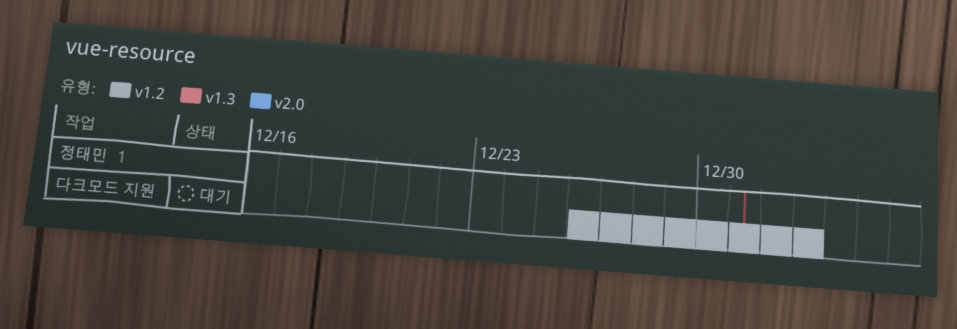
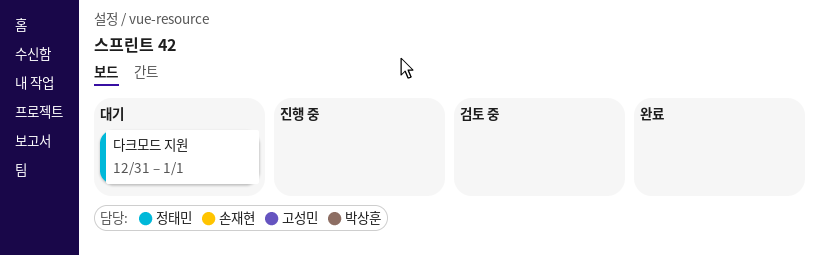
다크모드 지원, start: Dec 26 -> Dec 31
다크모드 지원, due: Jan 2 -> Jan 1

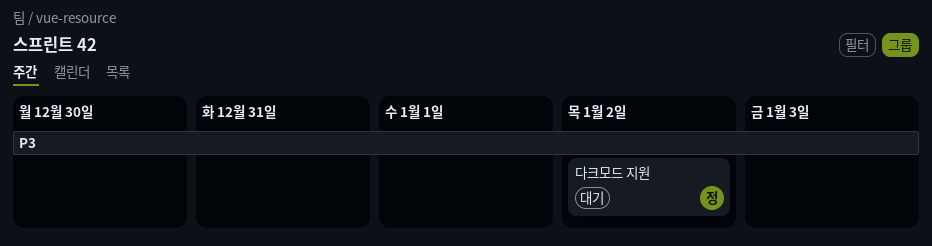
다크모드 지원, due: Jan 1 -> Jan 2

